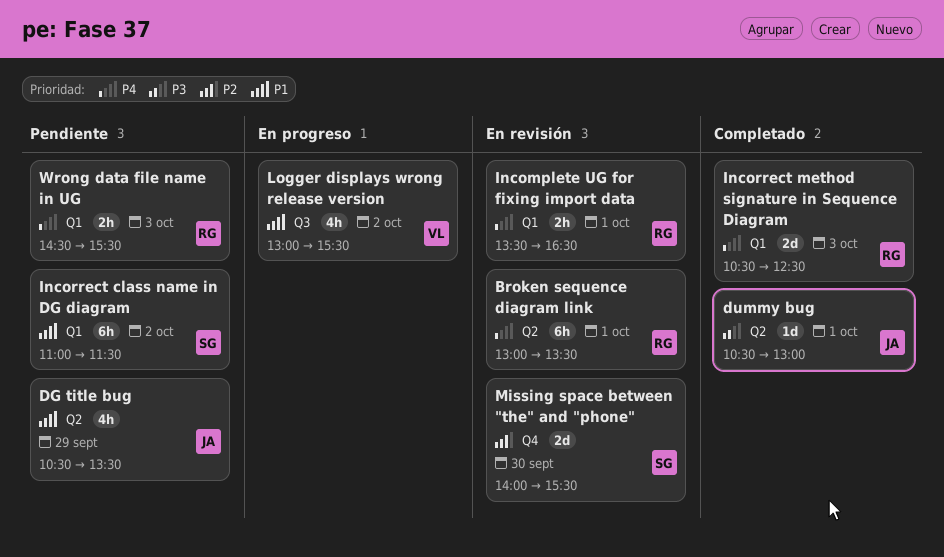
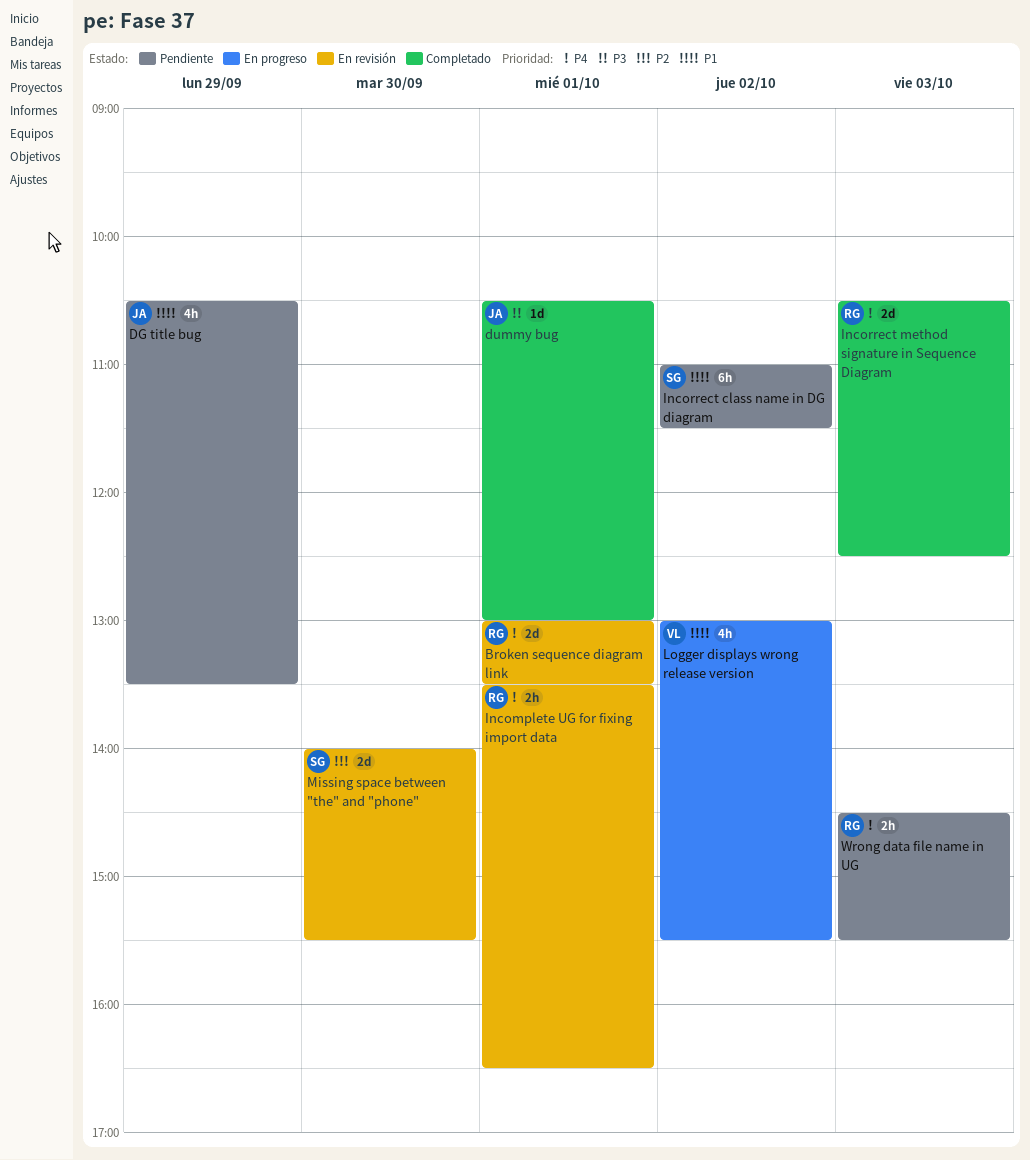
Broken sequence diagram link, estimate: 6h -> 2d

